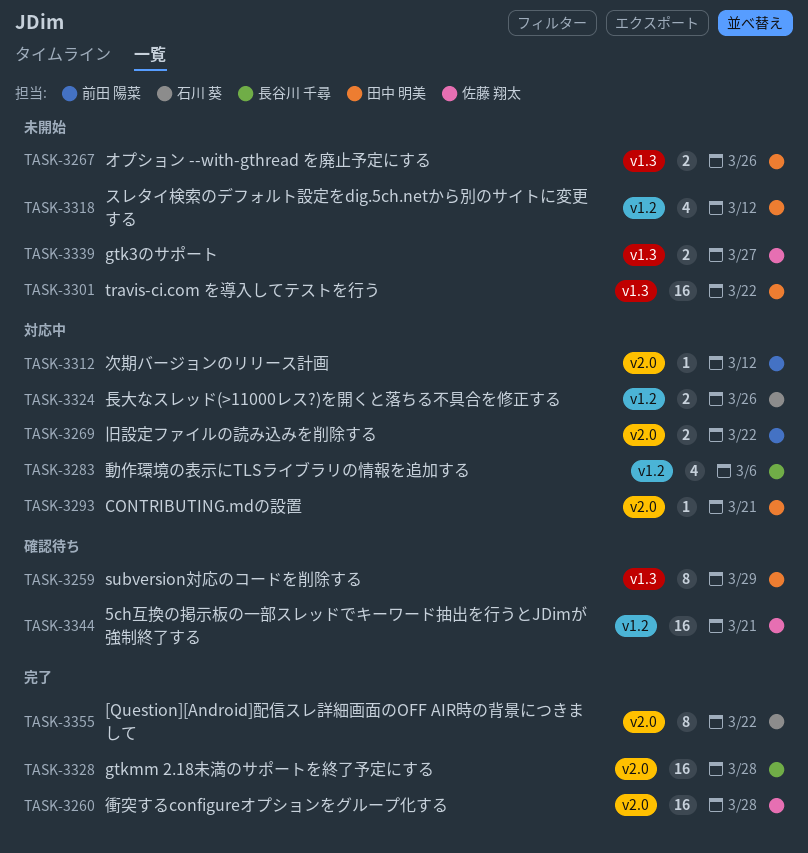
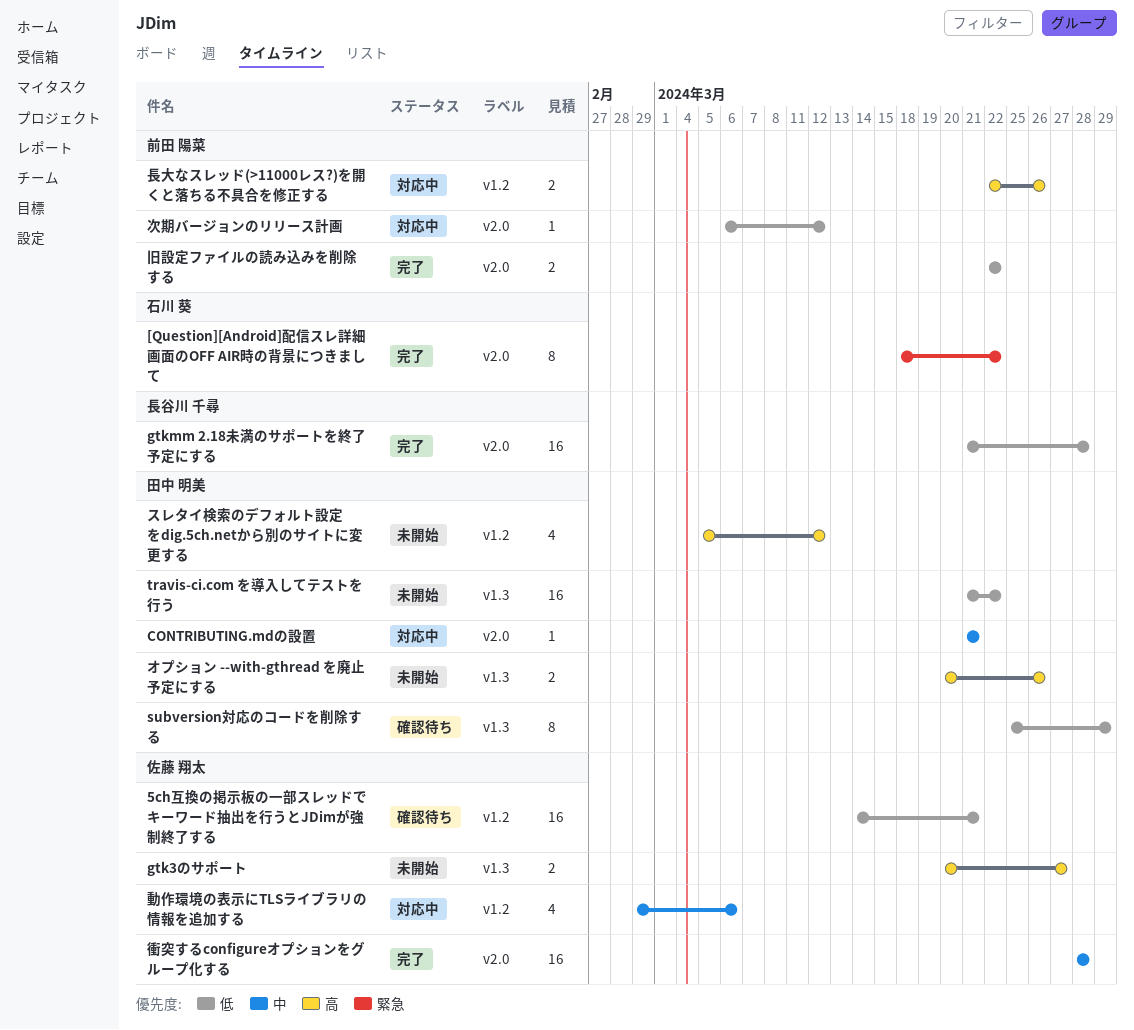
動作環境の表示にTLSライブラリの情報を追加する, owner: 長谷川 千尋 -> 佐藤 翔太
旧設定ファイルの読み込みを削除する, status: 対応中 -> 完了
長大なスレッド(>11000レス?)を開くと落ちる不具合を修正する, owner: 石川 葵 -> 前田 陽菜

